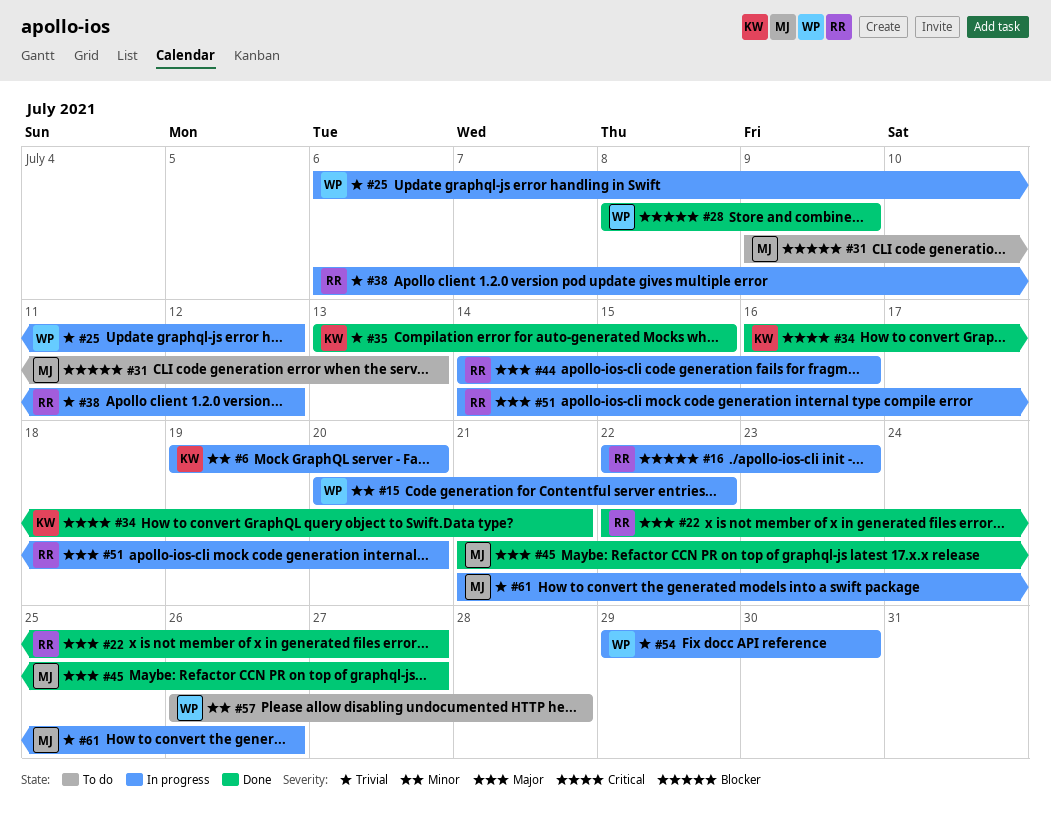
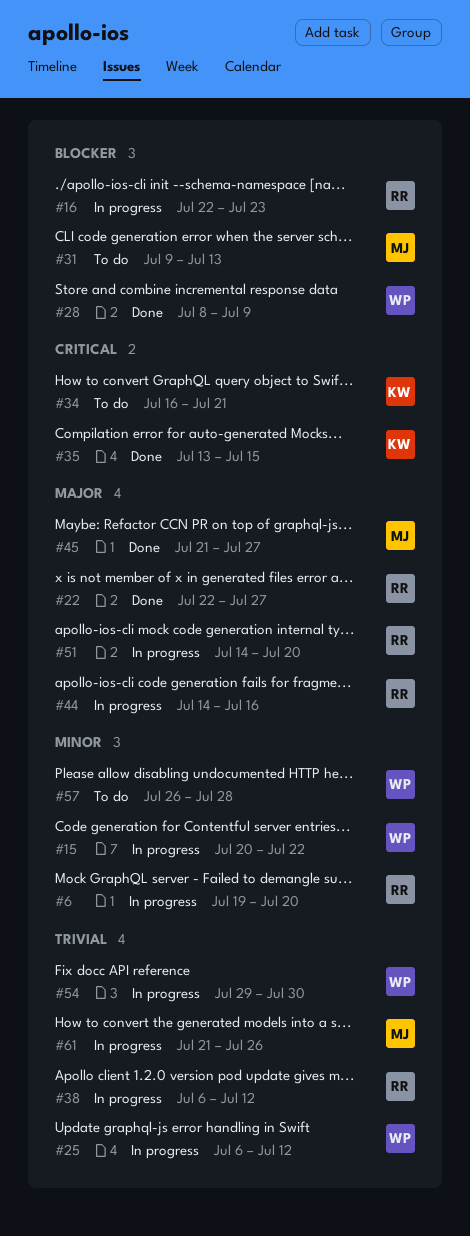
#6, owner: KW -> RR
#34, status: Done -> To do
#35, priority: Trivial -> Critical

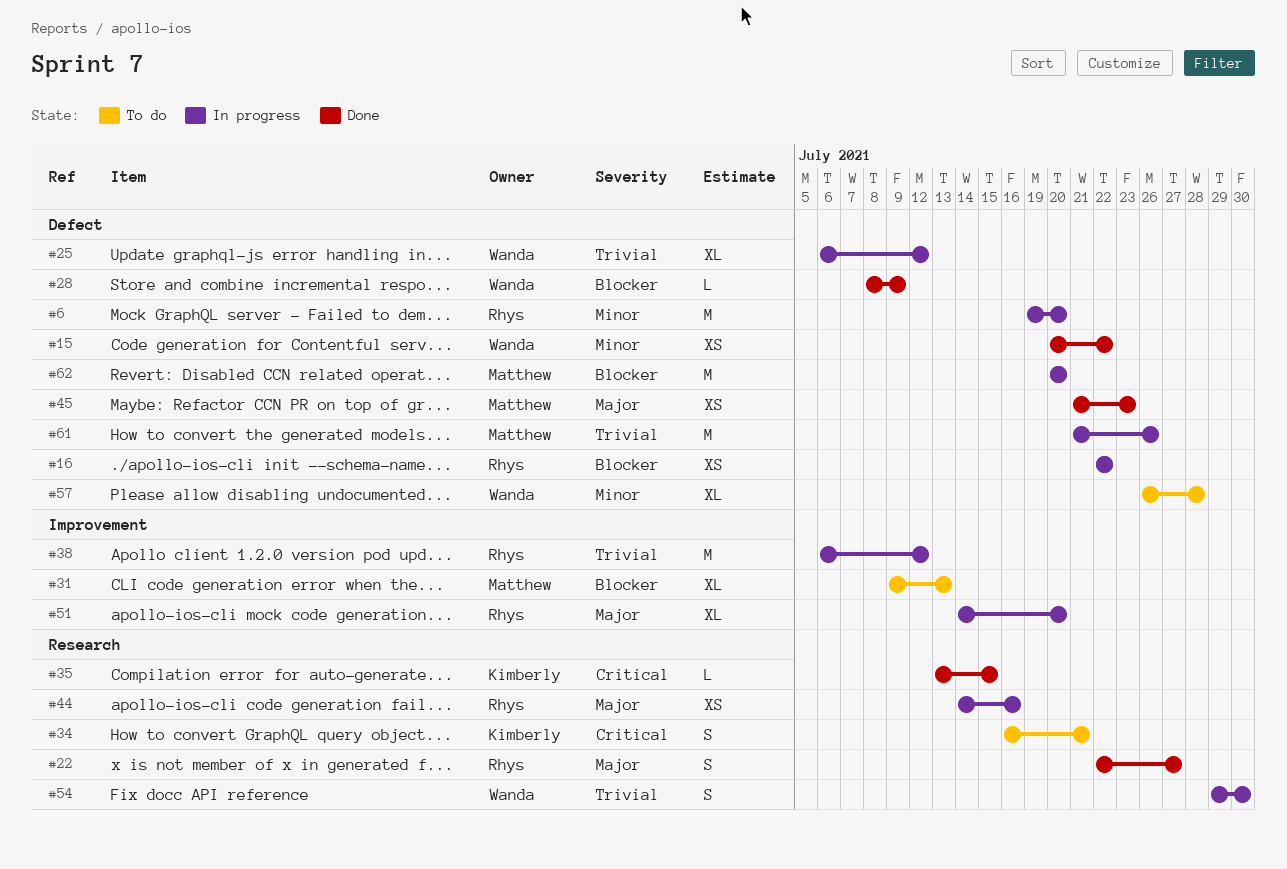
#15, status: In progress -> Done
#16, due: Jul 23 -> Jul 22
#45, due: Jul 27 -> Jul 23
#62: none -> present

